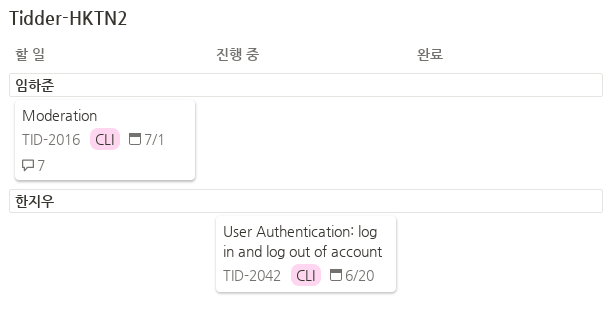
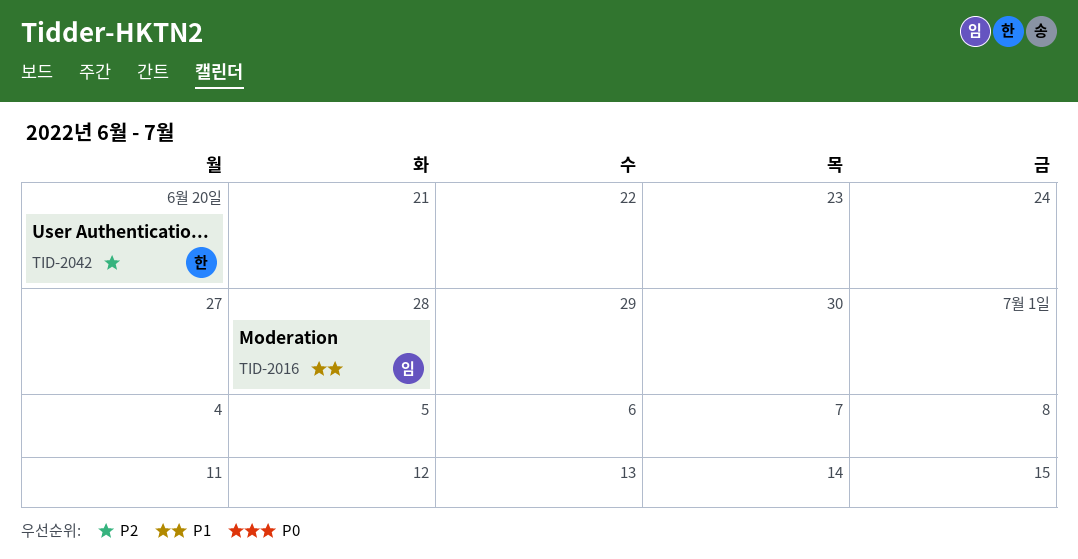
TID-2016, due: Jul 1 -> Jun 28

